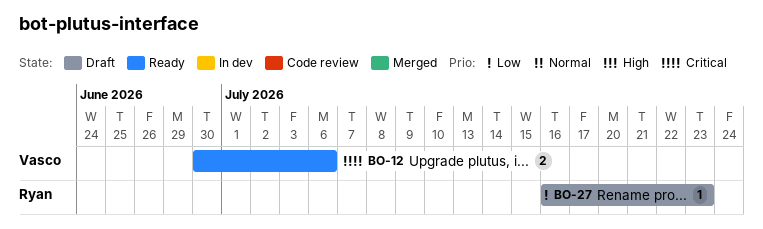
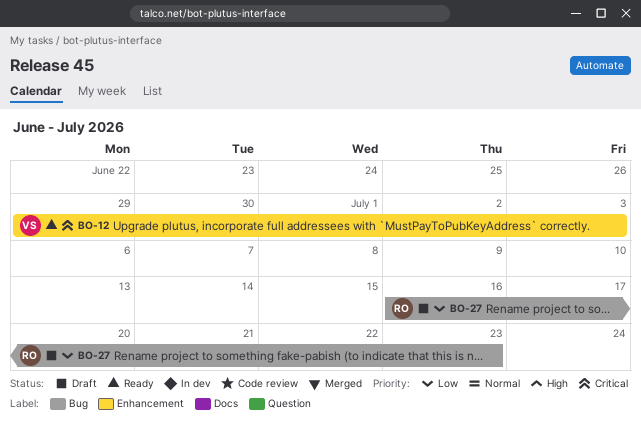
BO-12, start: Jun 30 -> Jun 29
BO-12, due: Jul 6 -> Jul 3

